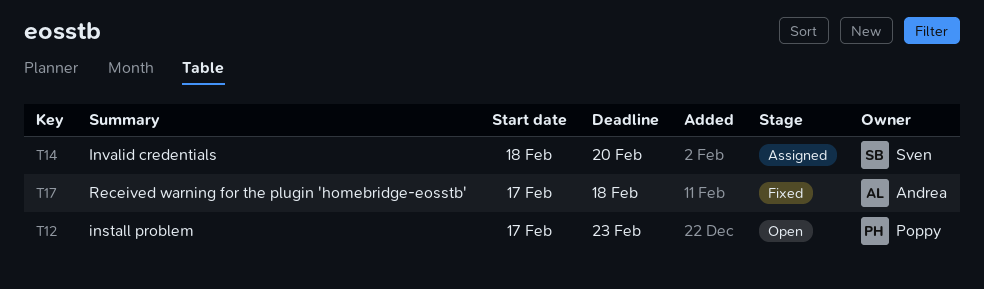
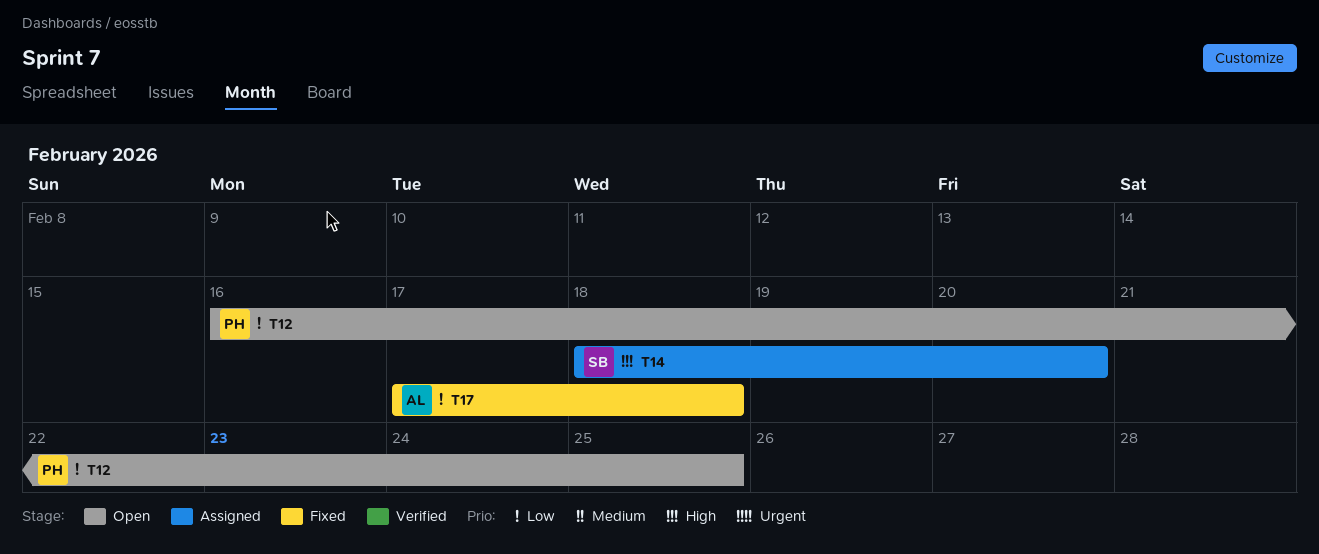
T12, start: Feb 17 -> Feb 16
T12, due: Feb 23 -> Feb 25

